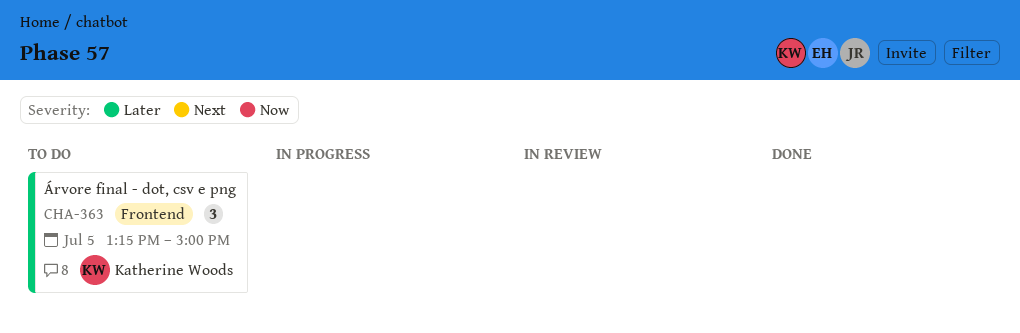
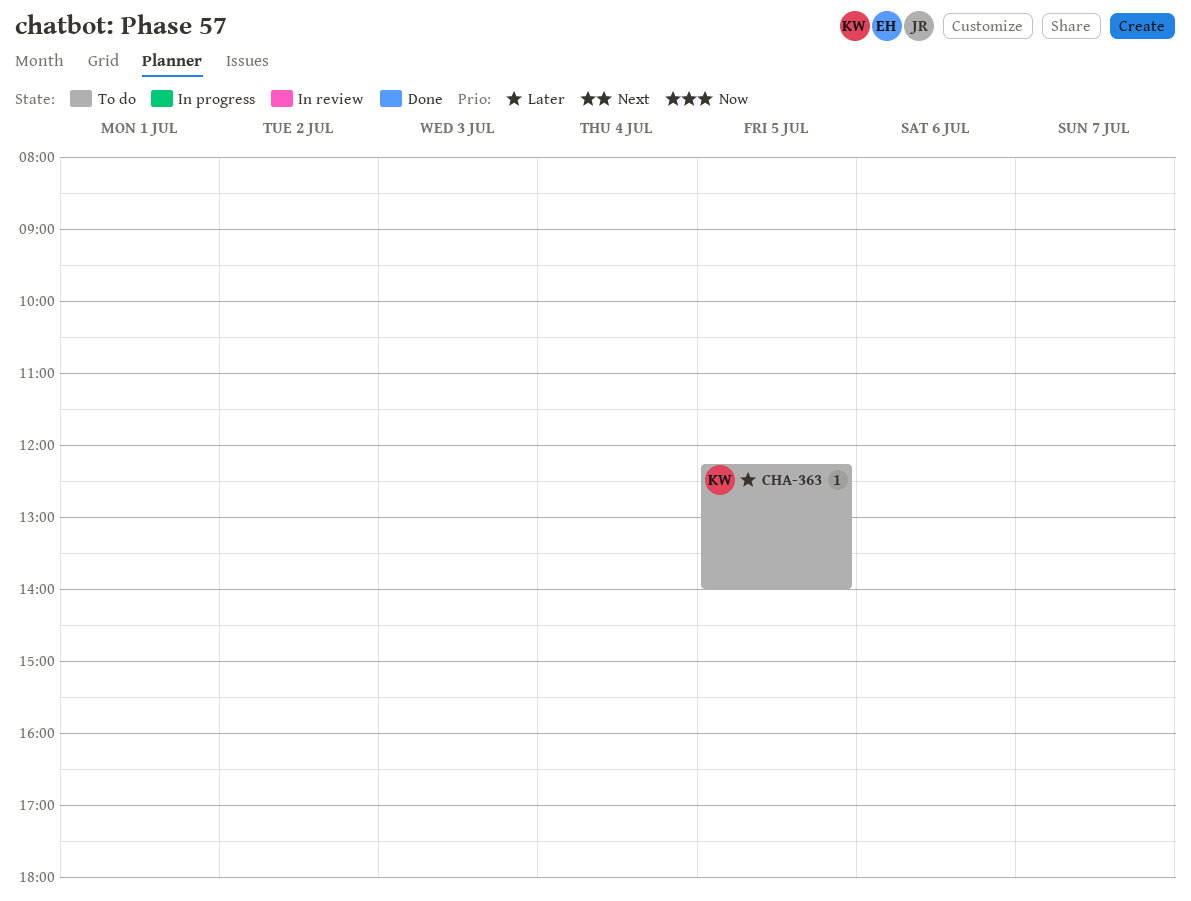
CHA-363, estimate: 3 -> 1
CHA-363, begins: 13:15 -> 12:15
CHA-363, ends: 15:00 -> 14:00

